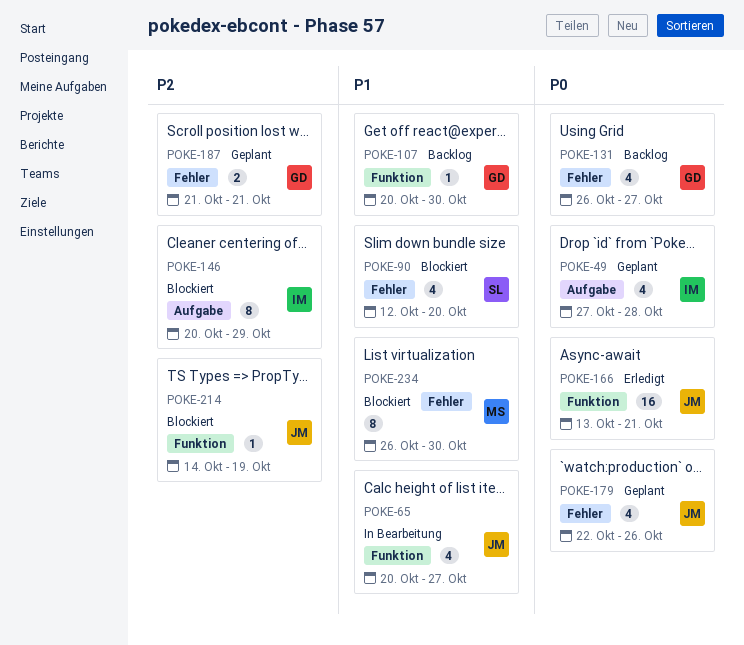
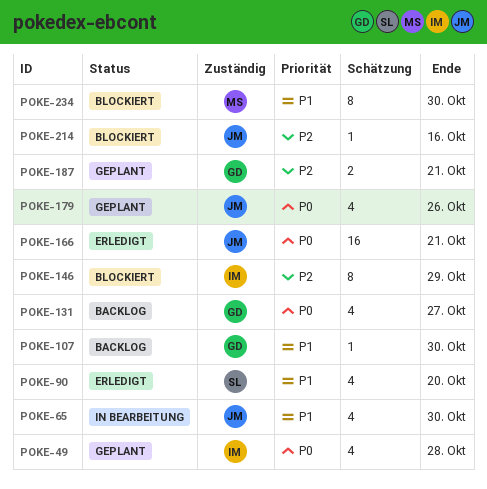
POKE-65, due: Oct 27 -> Oct 30
POKE-90, status: Blockiert -> Erledigt
POKE-214, due: Oct 19 -> Oct 16

